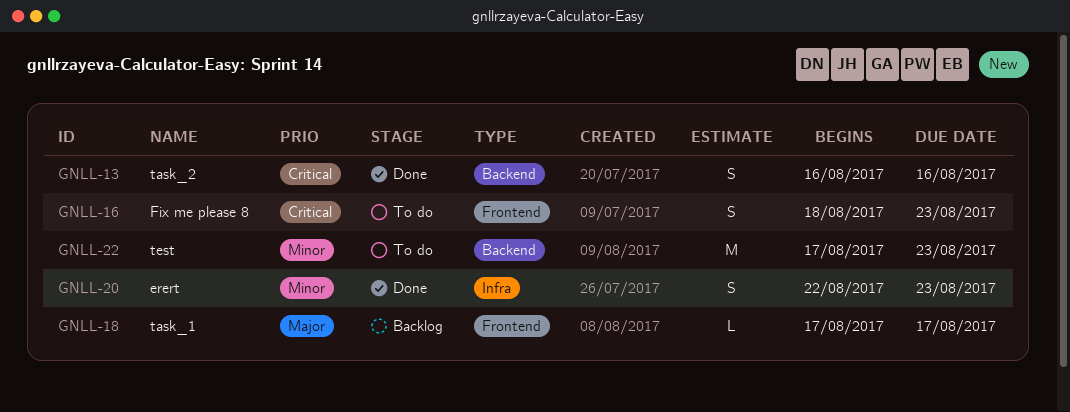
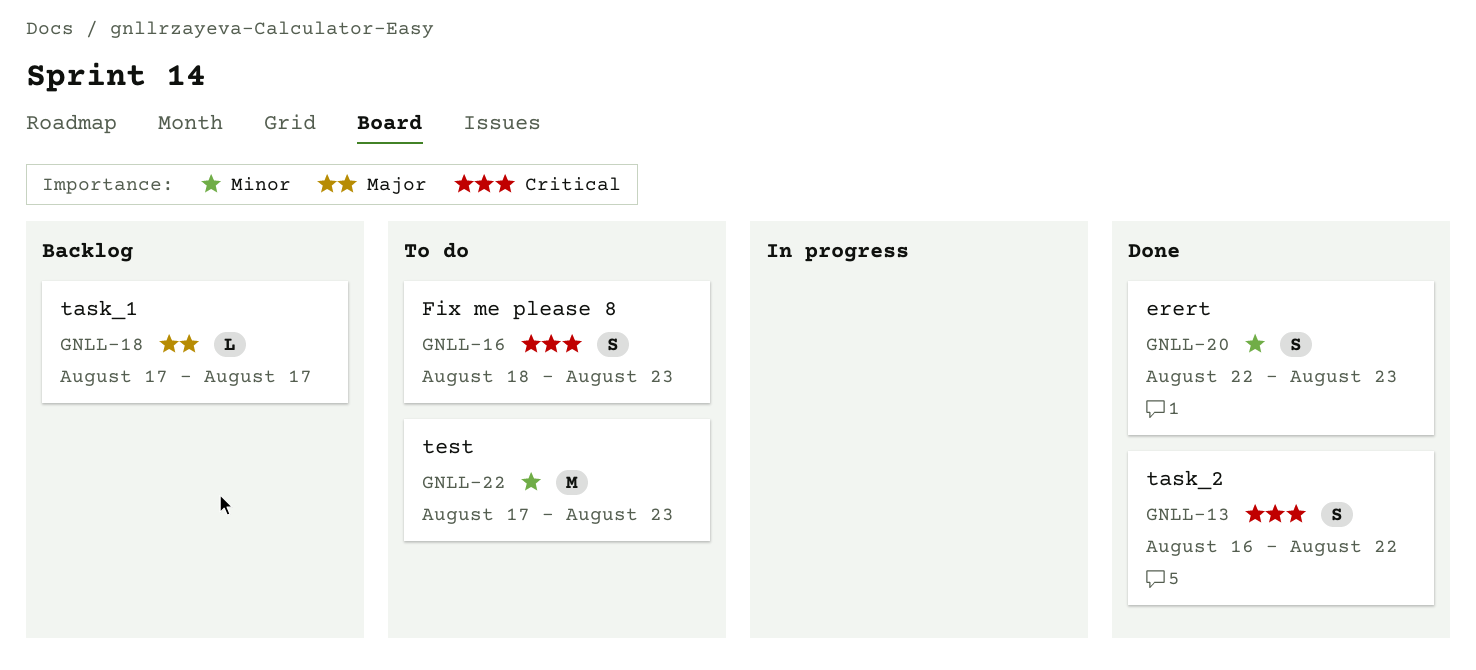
GNLL-13, due: Aug 16 -> Aug 22

